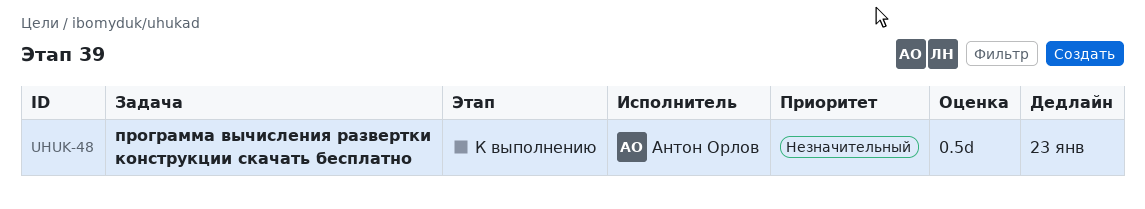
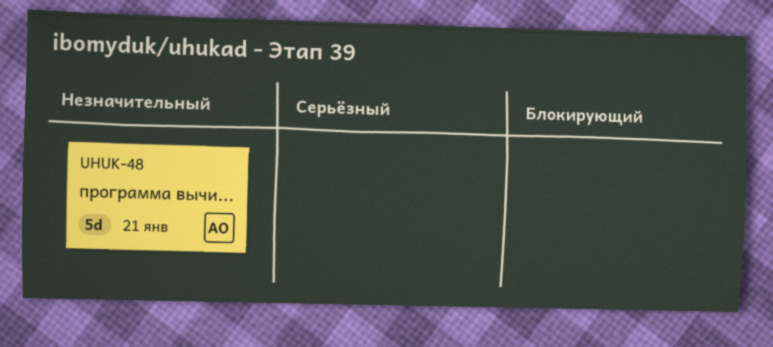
UHUK-48, estimate: 0.5d -> 5d
UHUK-48, due: Jan 23 -> Jan 21

